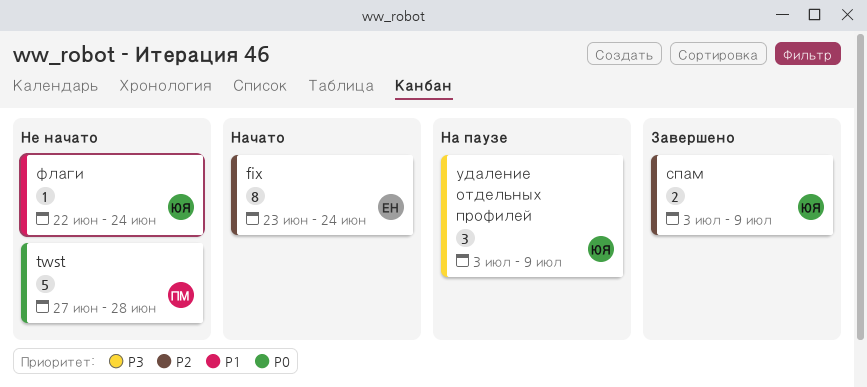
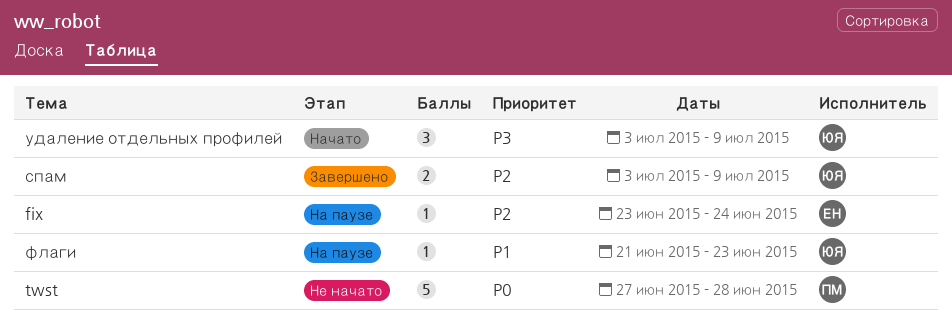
fix, status: Начато -> На паузе
fix, estimate: 8 -> 1
удаление отдельных профилей, status: На паузе -> Начато
флаги, status: Не начато -> На паузе
флаги, start: Jun 22 -> Jun 21
флаги, due: Jun 24 -> Jun 23

